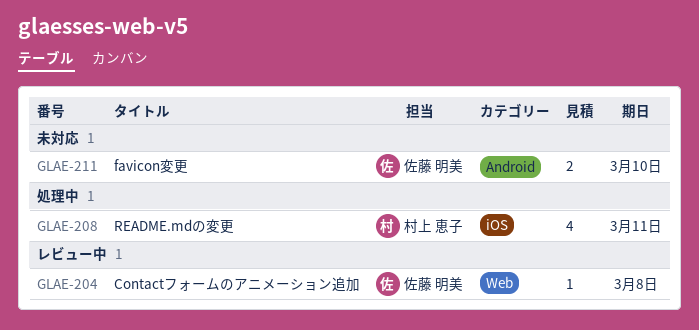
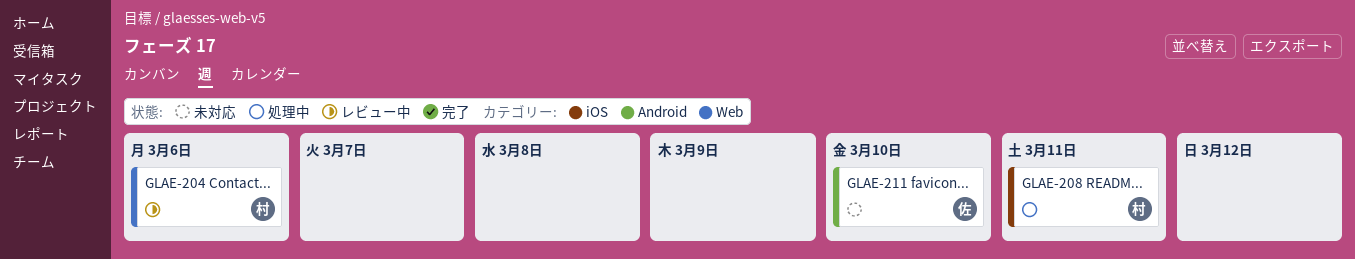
GLAE-204, owner: 佐藤 明美 -> 村上 恵子
GLAE-204, due: Mar 8 -> Mar 6

